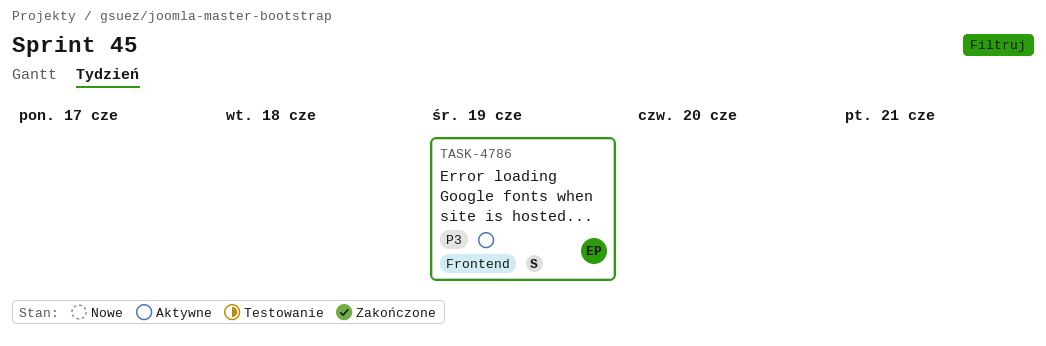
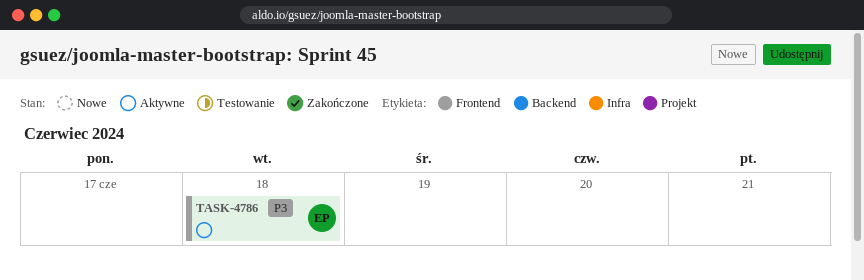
TASK-4786, due: Jun 19 -> Jun 18

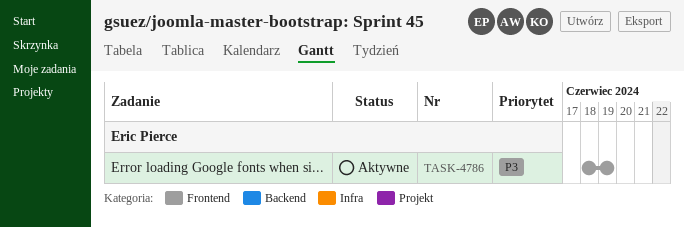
TASK-4786, due: Jun 18 -> Jun 19

